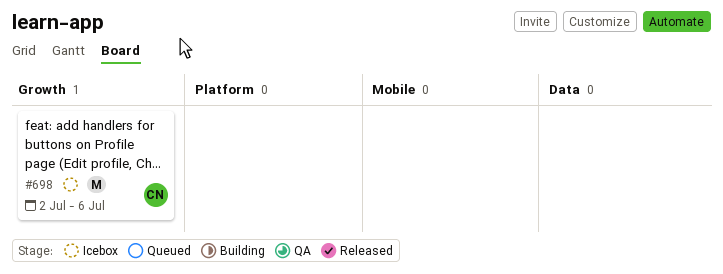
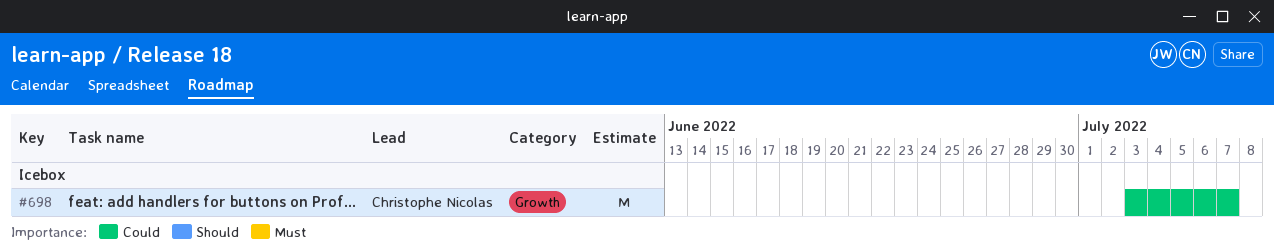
#698, start: Jul 2 -> Jul 3
#698, due: Jul 6 -> Jul 7

